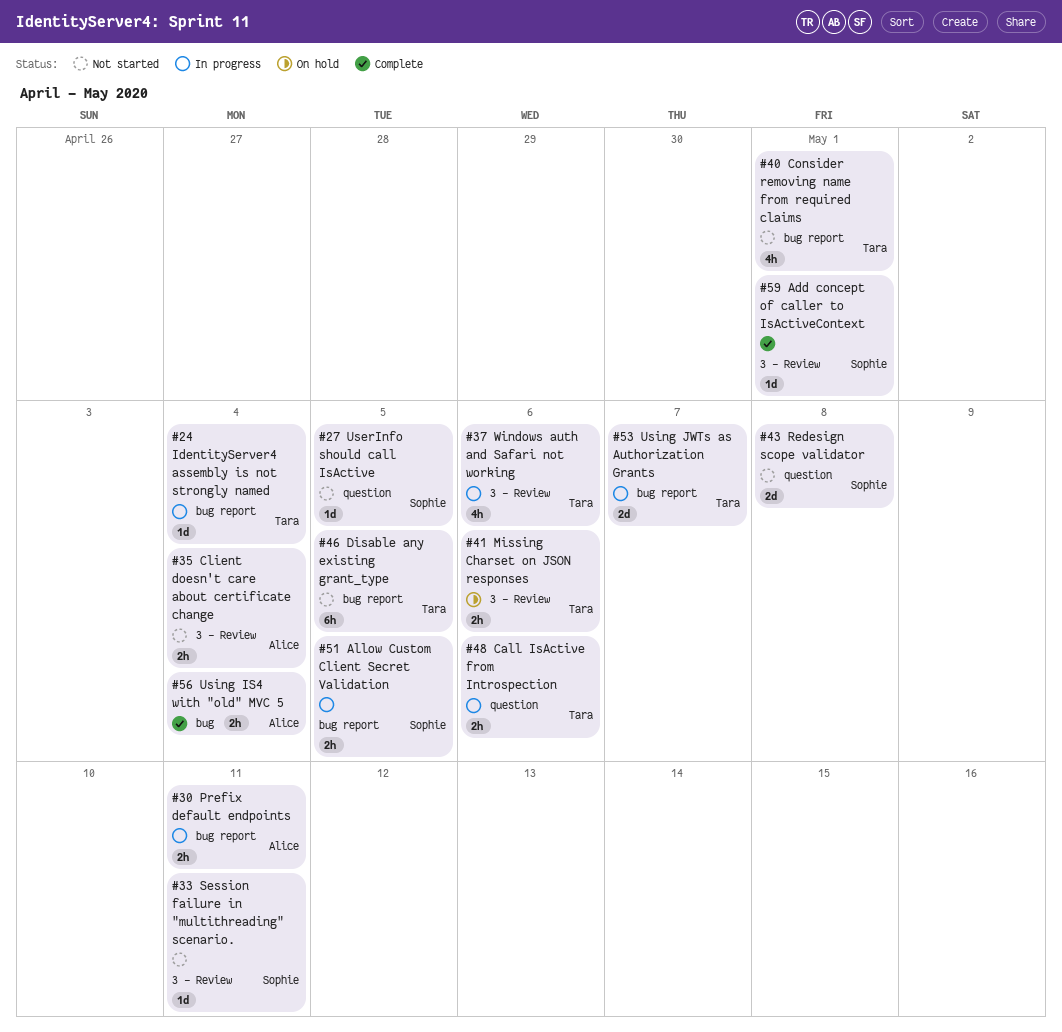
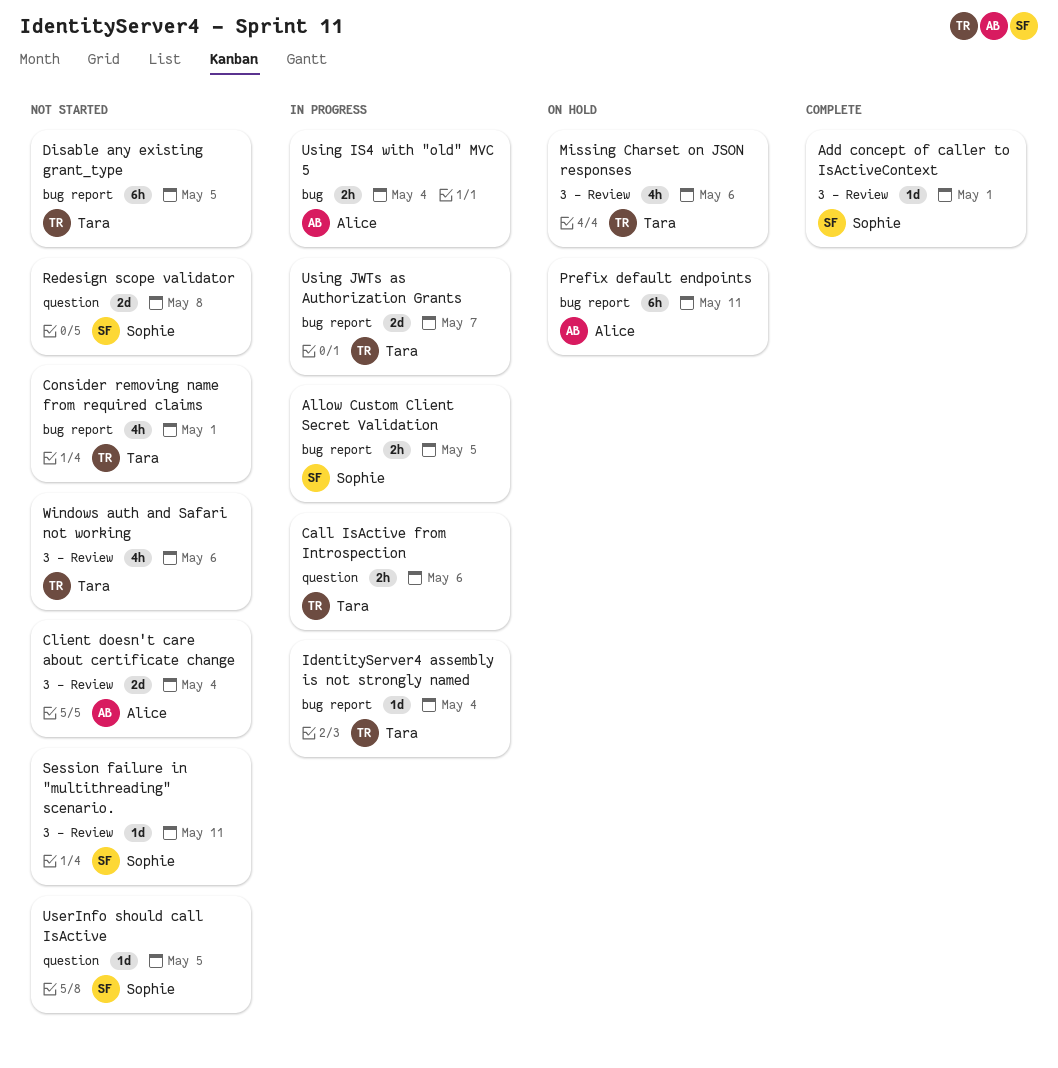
Client doesn't care about certificate change, estimate: 2h -> 2d
Missing Charset on JSON responses, estimate: 2h -> 4h
Prefix default endpoints, status: In progress -> On hold
Prefix default endpoints, estimate: 2h -> 6h
Using IS4 with "old" MVC 5, status: Complete -> In progress
Windows auth and Safari not working, status: In progress -> Not started

